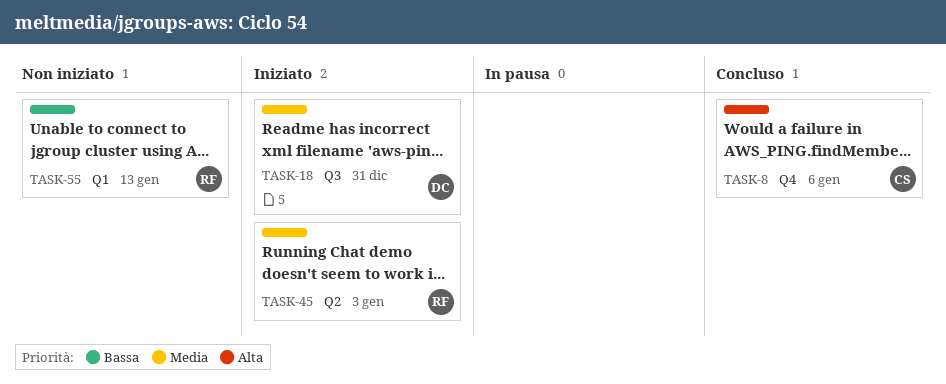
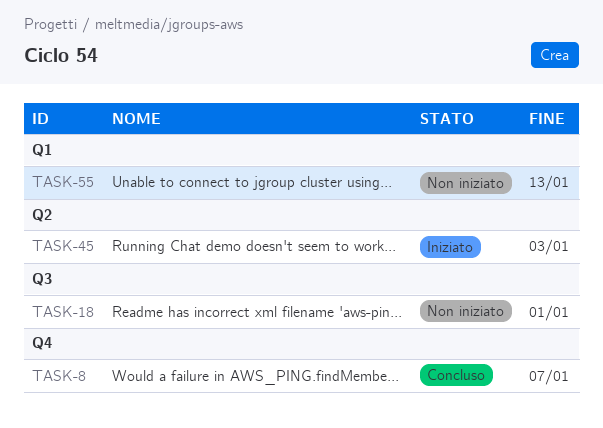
TASK-8, due: Jan 6 -> Jan 7
TASK-18, status: Iniziato -> Non iniziato
TASK-18, due: Dec 31 -> Jan 1

